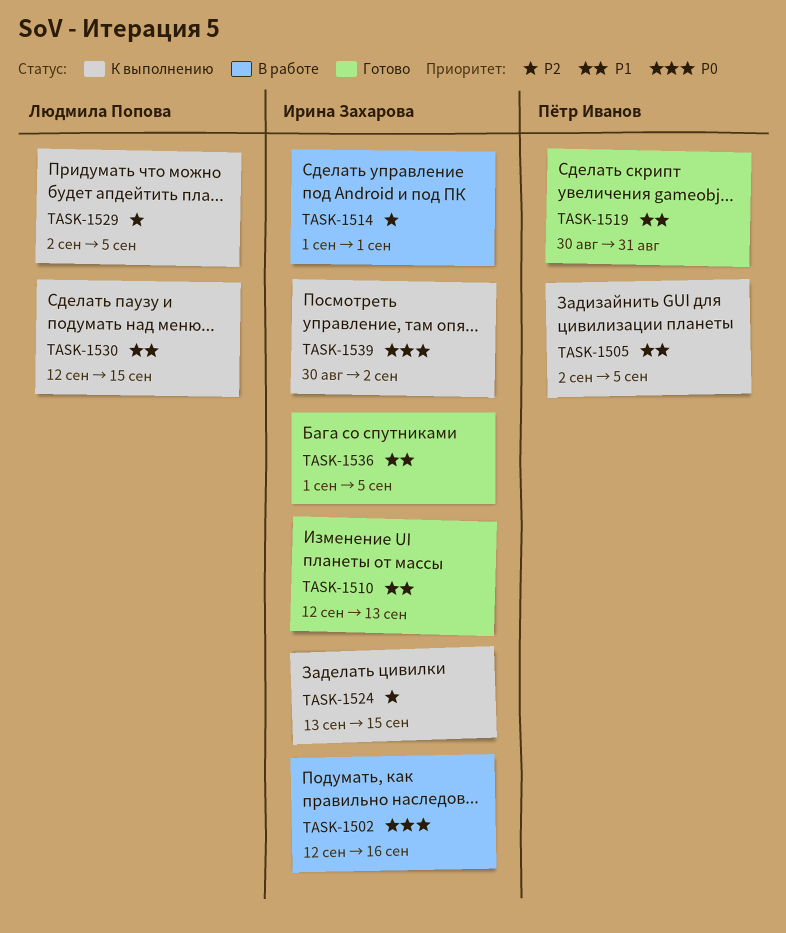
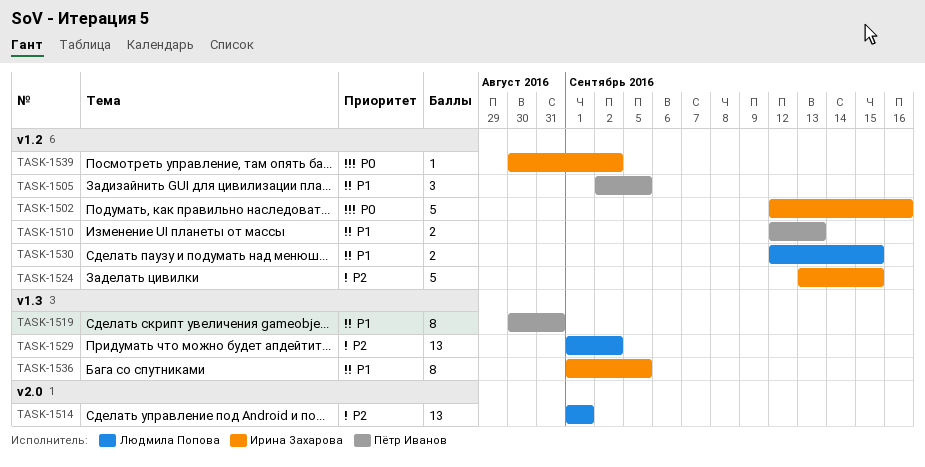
TASK-1510, owner: Ирина Захарова -> Пётр Иванов
TASK-1514, owner: Ирина Захарова -> Людмила Попова
TASK-1529, start: Sep 2 -> Sep 1
TASK-1529, due: Sep 5 -> Sep 2

